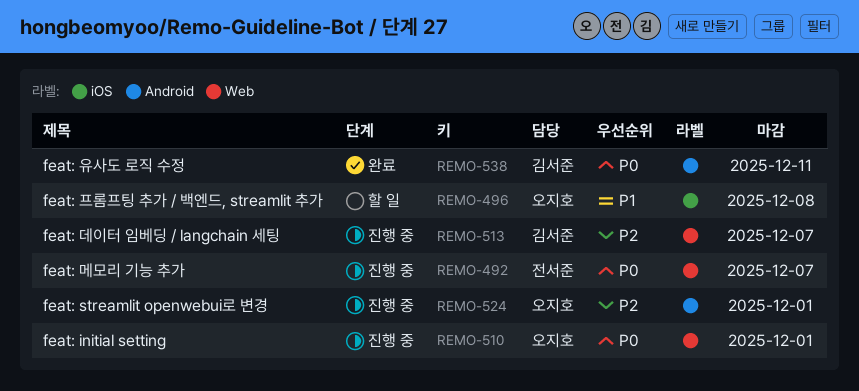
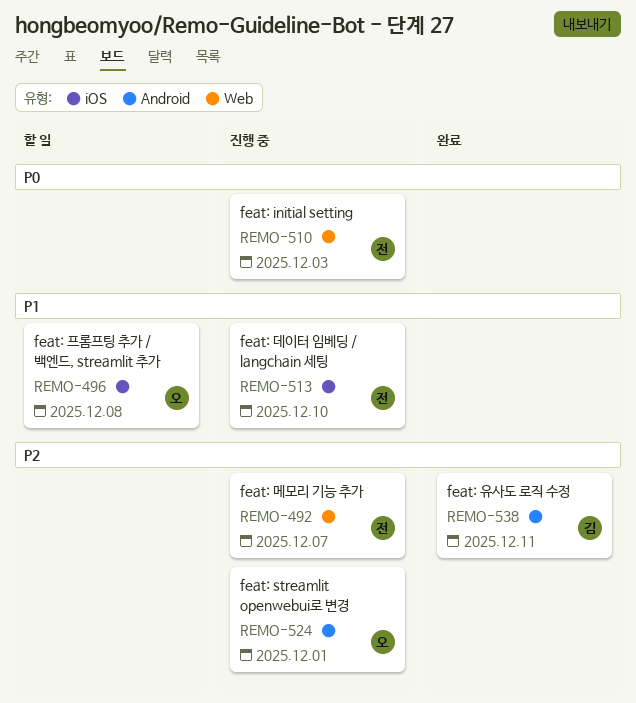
REMO-492, priority: P0 -> P2
REMO-510, owner: 오지호 -> 전서준
REMO-510, due: Dec 1 -> Dec 3
REMO-513, owner: 김서준 -> 전서준
REMO-513, priority: P2 -> P1
REMO-513, label: Web -> iOS
REMO-513, due: Dec 7 -> Dec 10
REMO-538, priority: P0 -> P2

